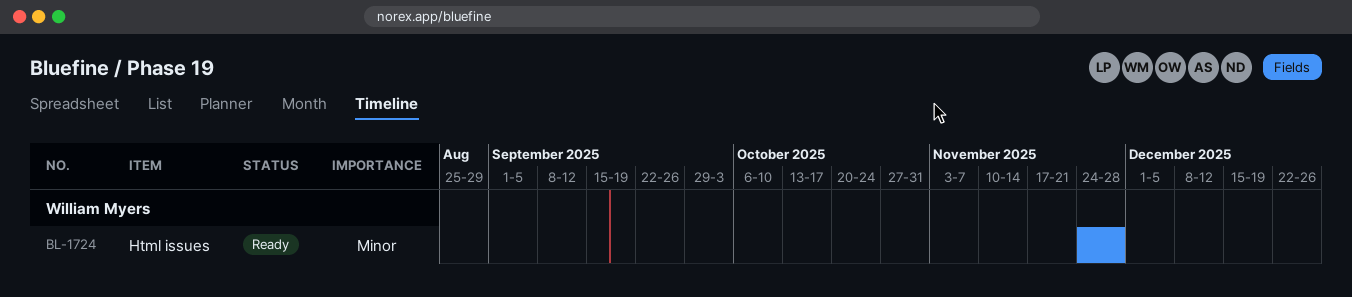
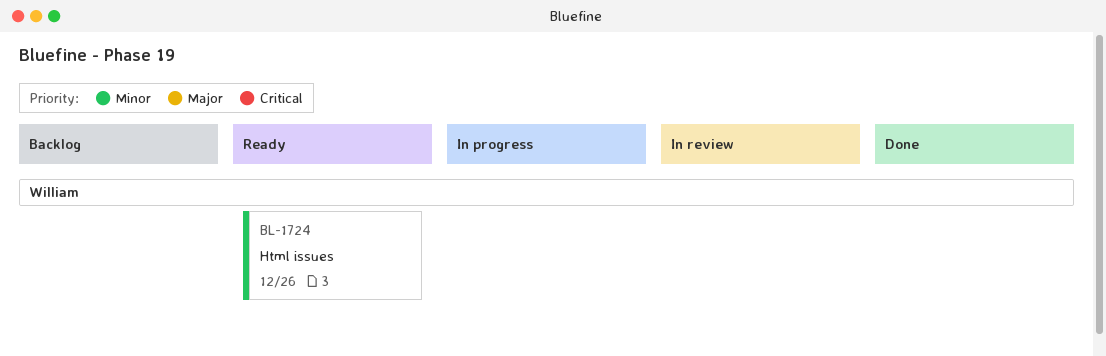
BL-1724, due: Nov 28 -> Dec 26

